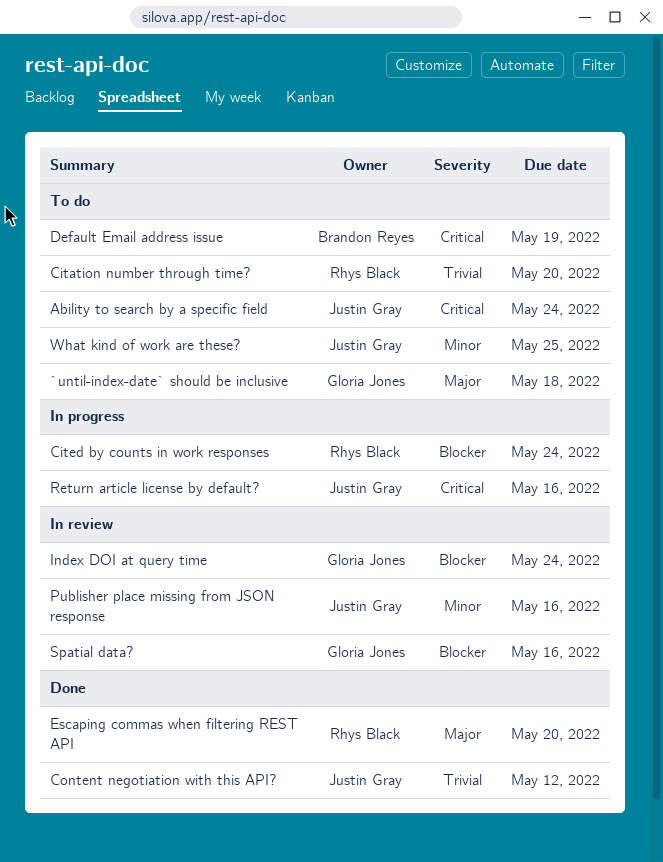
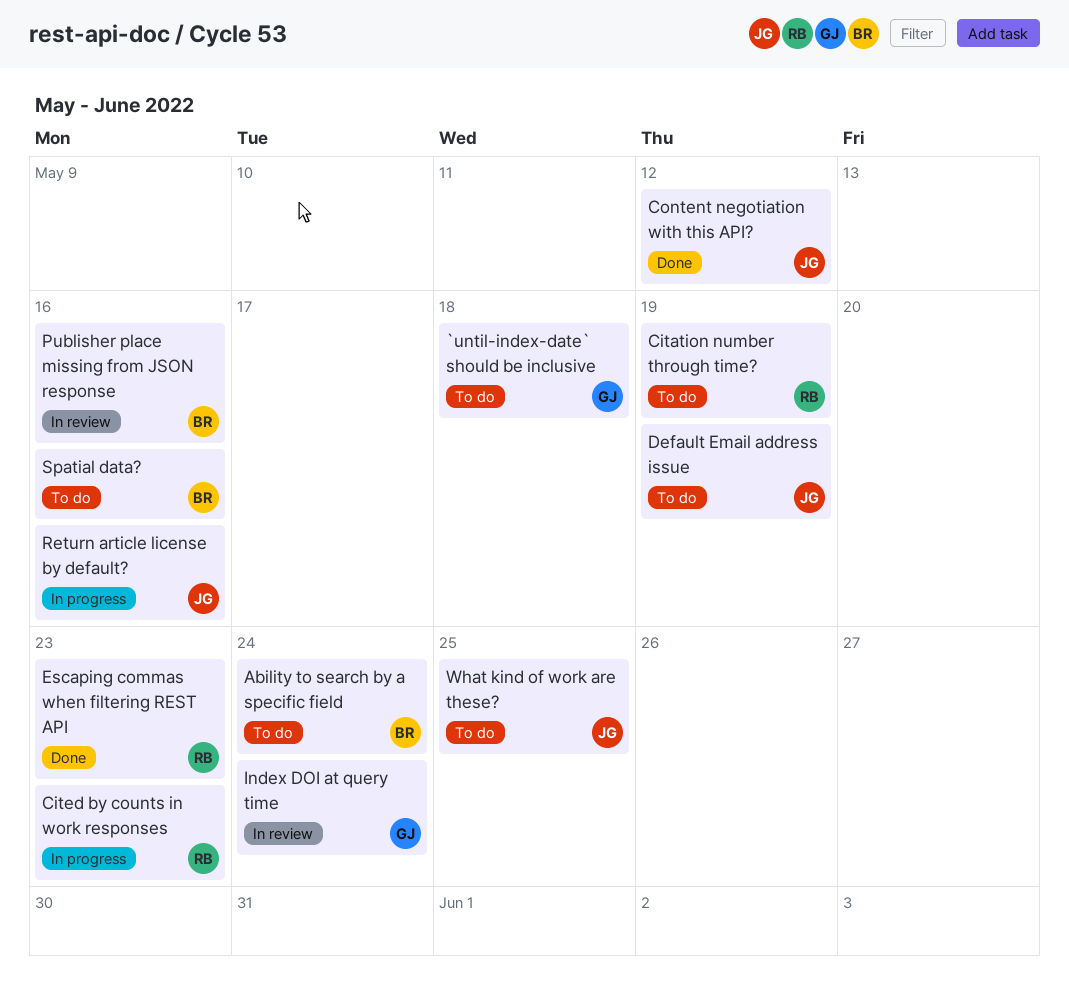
Ability to search by a specific field, owner: Justin Gray -> Brandon Reyes
Citation number through time?, due: May 20 -> May 19
Cited by counts in work responses, due: May 24 -> May 23
Default Email address issue, owner: Brandon Reyes -> Justin Gray
Escaping commas when filtering REST API, due: May 20 -> May 23
Publisher place missing from JSON response, owner: Justin Gray -> Brandon Reyes
Spatial data?, status: In review -> To do
Spatial data?, owner: Gloria Jones -> Brandon Reyes

